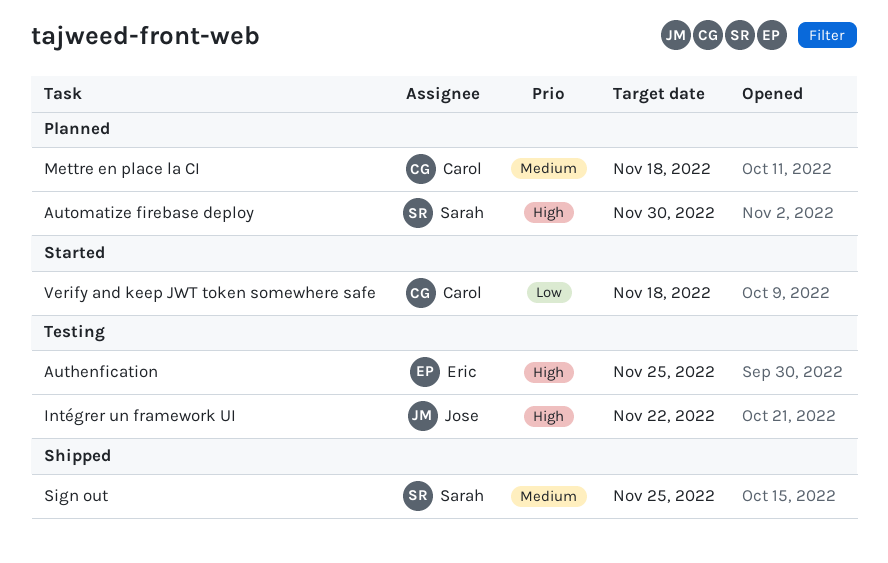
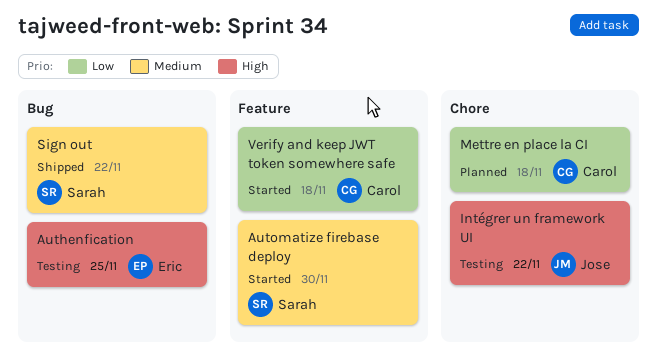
Automatize firebase deploy, status: Planned -> Started
Automatize firebase deploy, priority: High -> Medium
Mettre en place la CI, priority: Medium -> Low
Sign out, due: Nov 25 -> Nov 22

